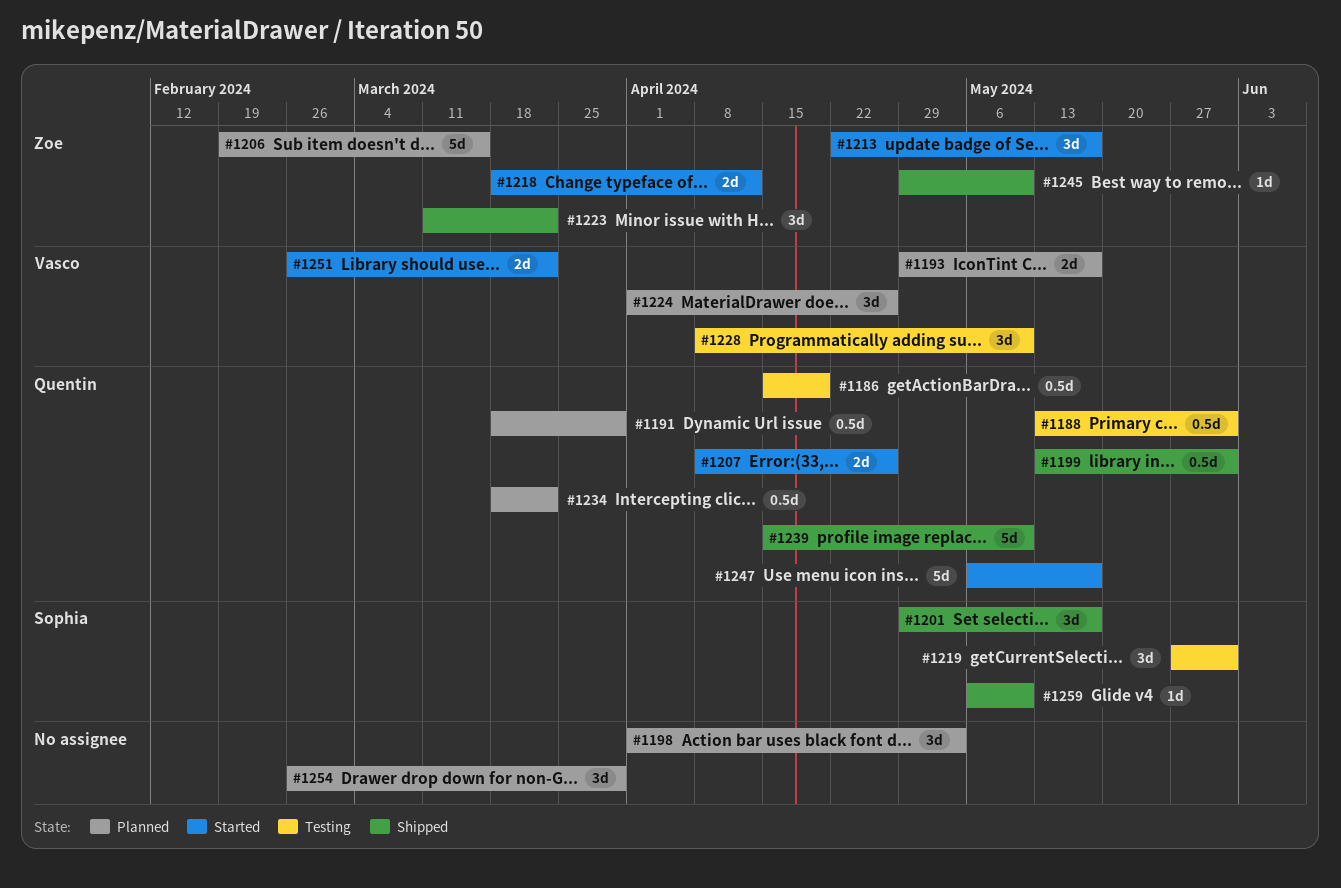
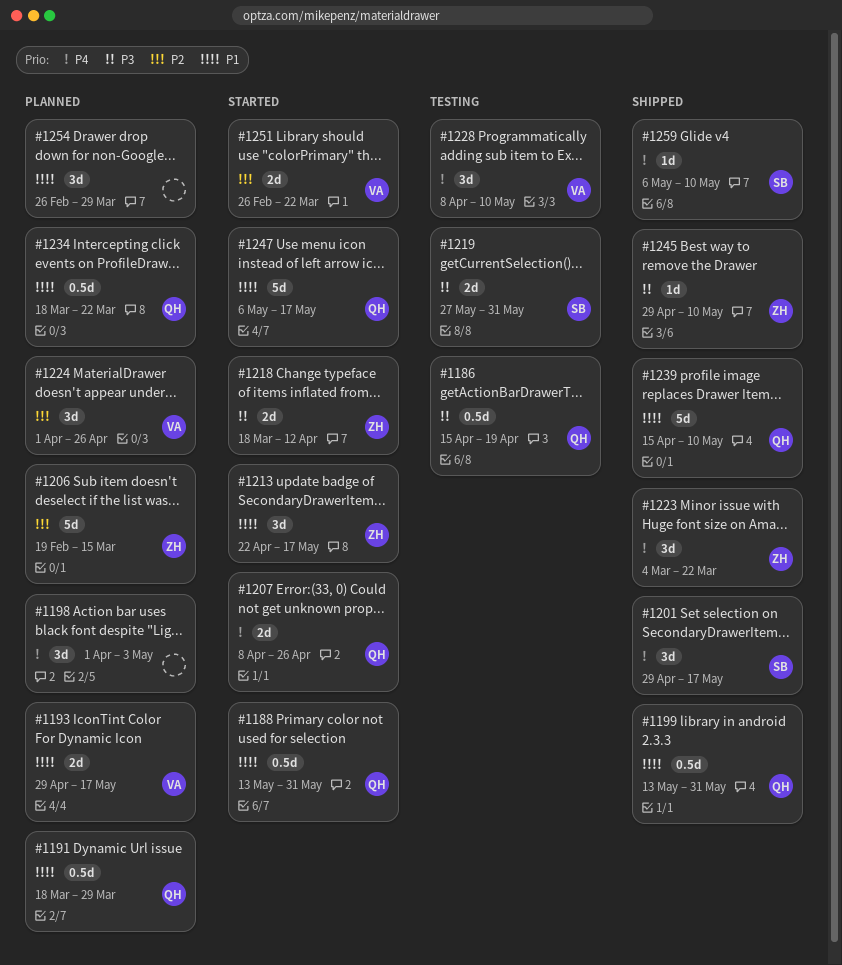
#1188, status: Testing -> Started
#1219, estimate: 3d -> 2d
#1223, start: Mar 11 -> Mar 4

